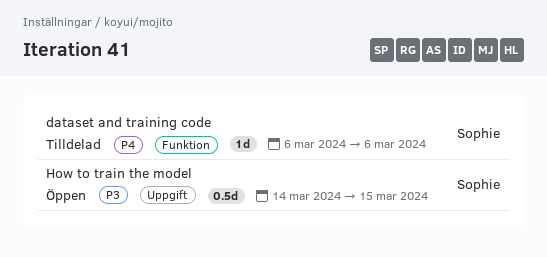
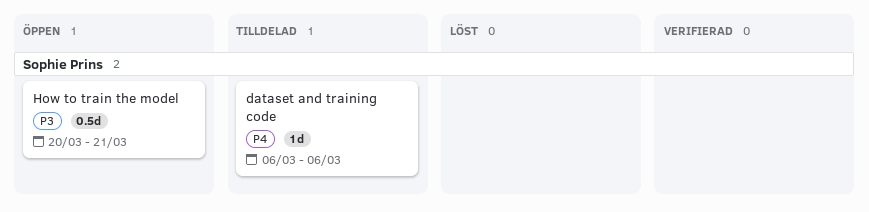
How to train the model, start: Mar 14 -> Mar 20
How to train the model, due: Mar 15 -> Mar 21

